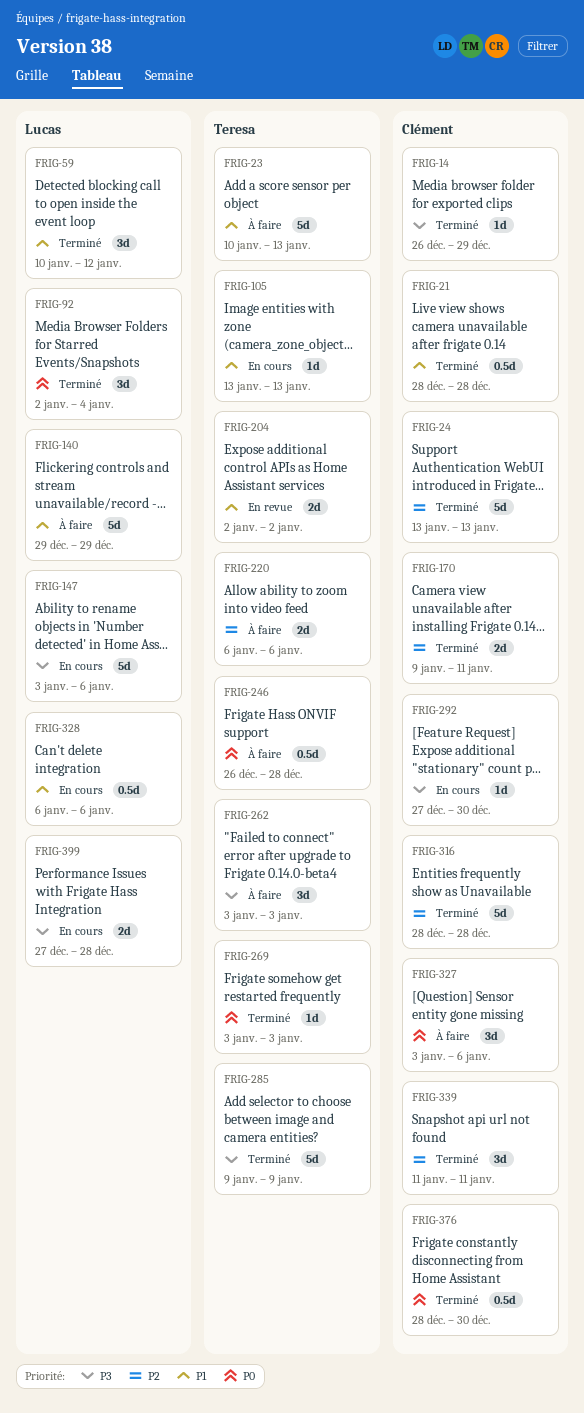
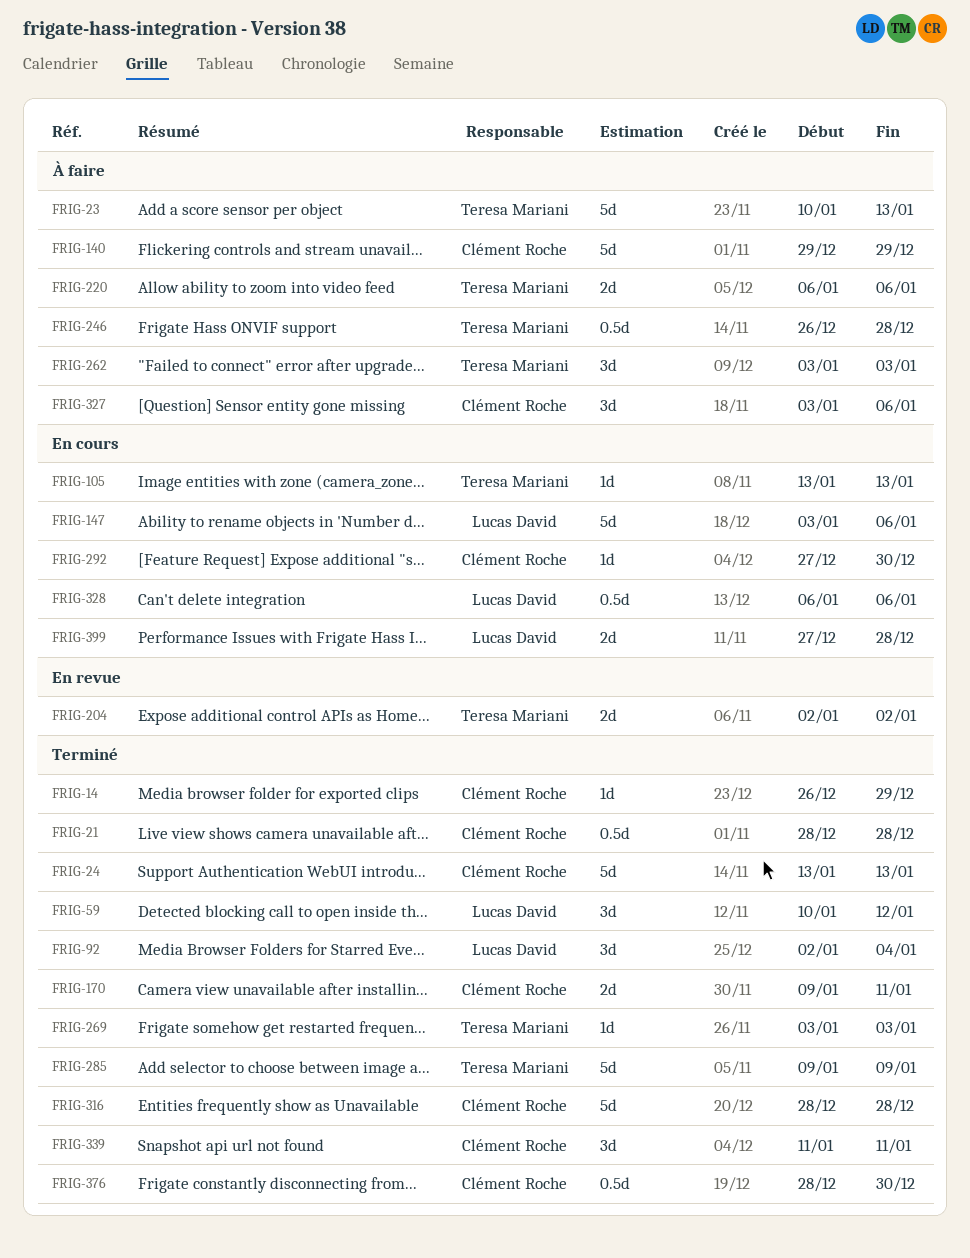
FRIG-140, owner: Lucas David -> Clément Roche

